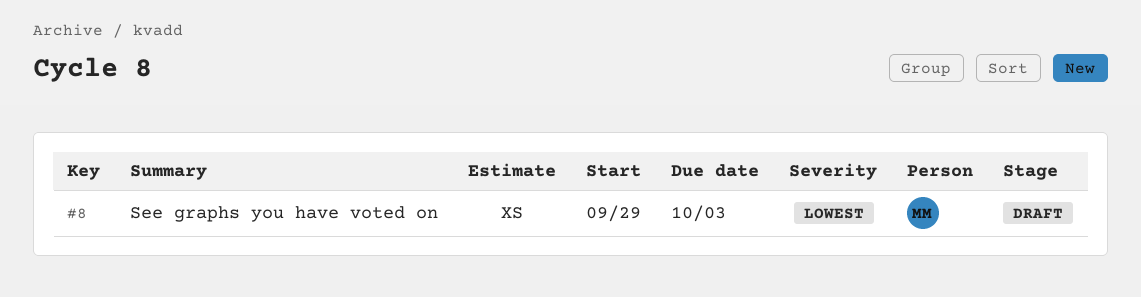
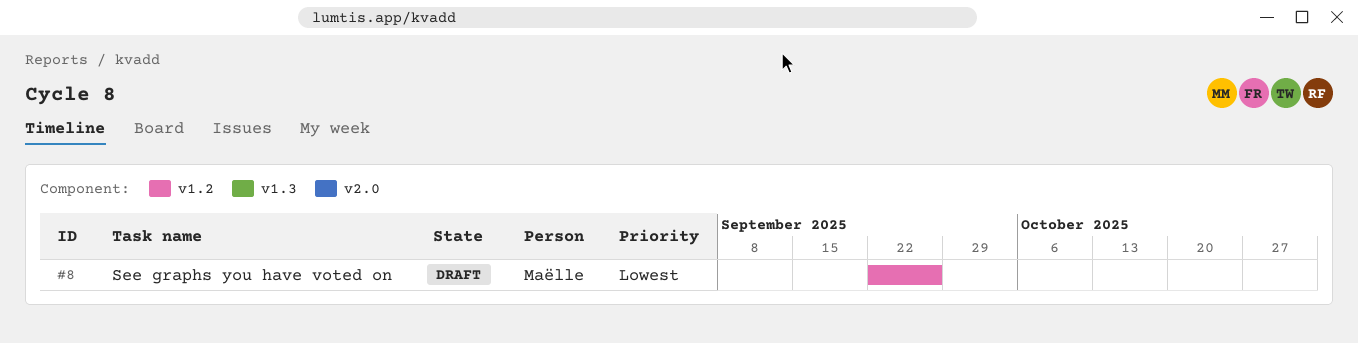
#8, start: Sep 29 -> Sep 22
#8, due: Oct 3 -> Sep 26

